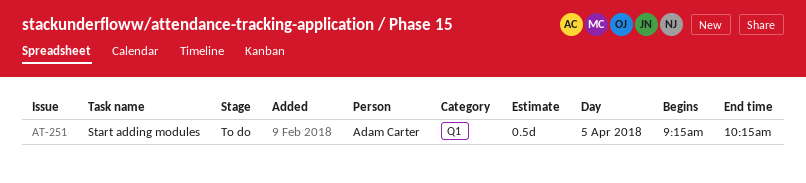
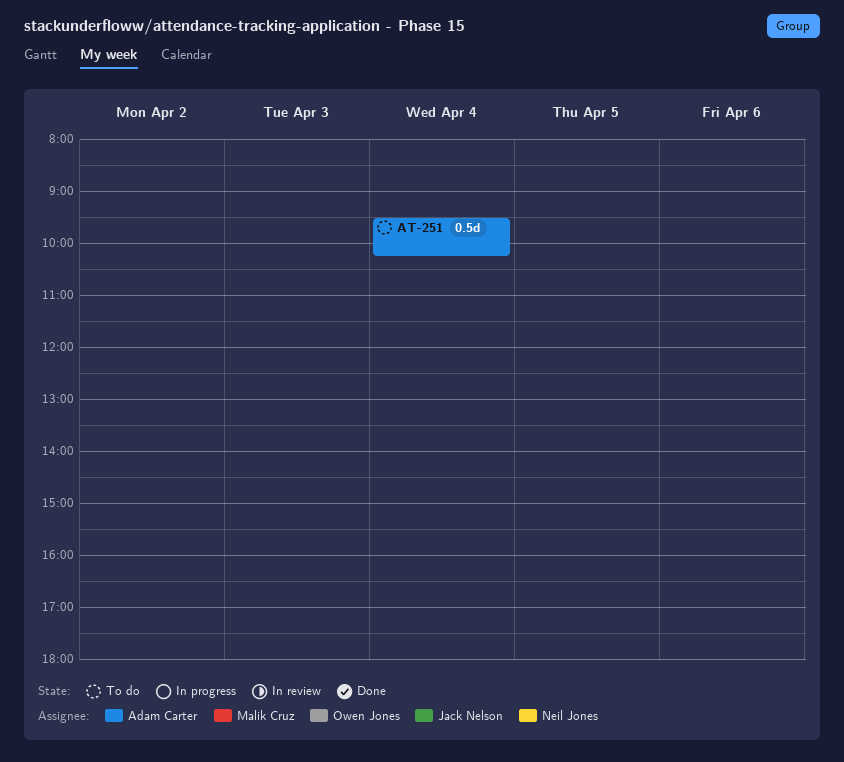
AT-251, day: Apr 5 -> Apr 4
AT-251, begins: 09:15 -> 09:30

